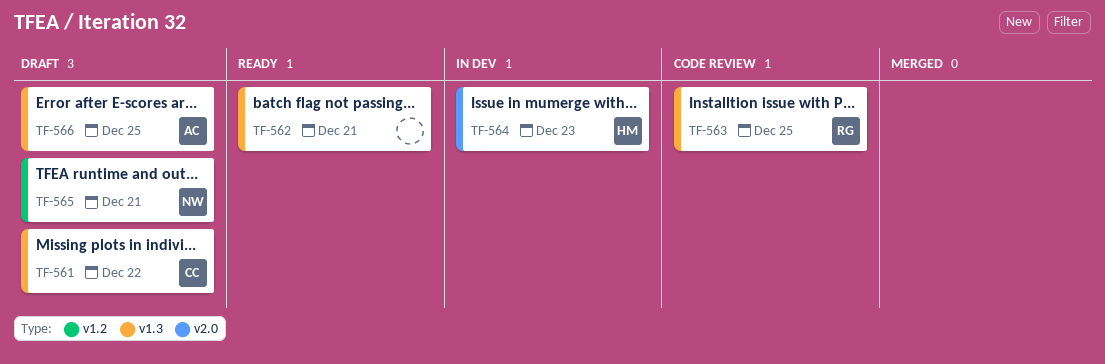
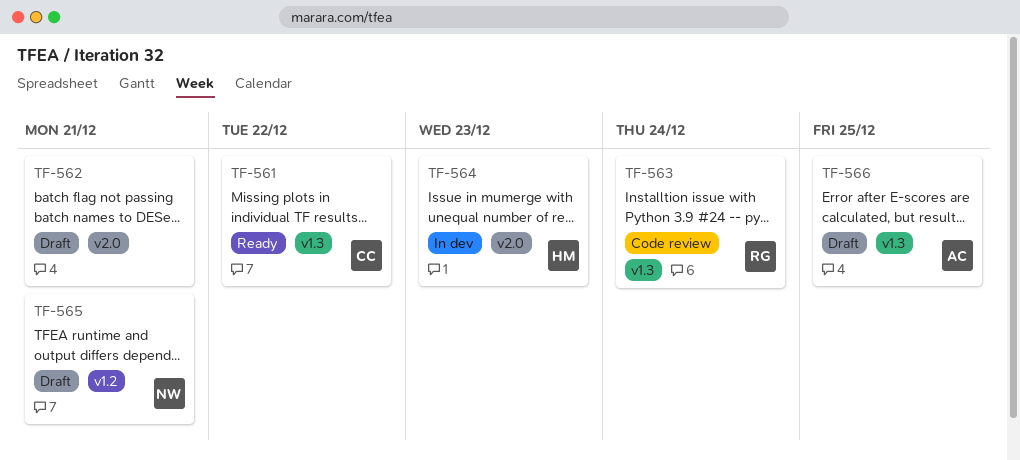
TF-561, status: Draft -> Ready
TF-562, status: Ready -> Draft
TF-562, label: v1.3 -> v2.0
TF-563, due: Dec 25 -> Dec 24

